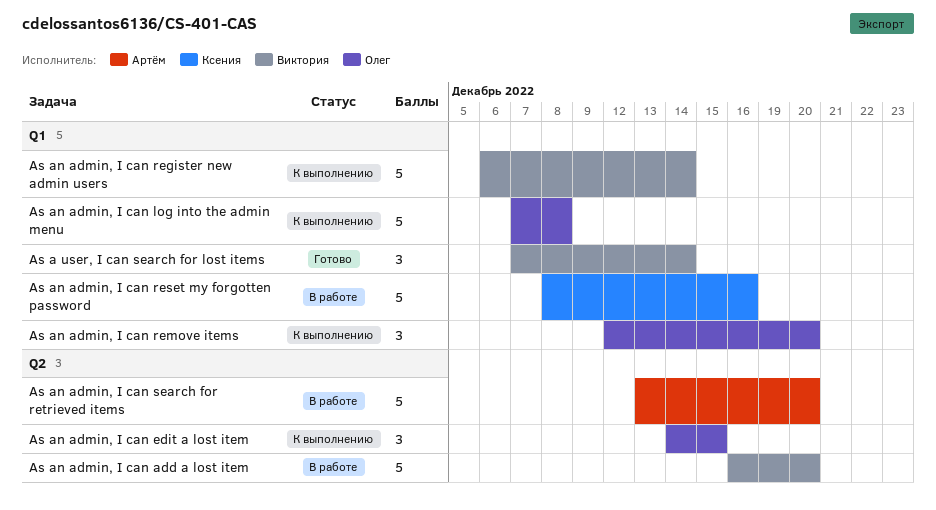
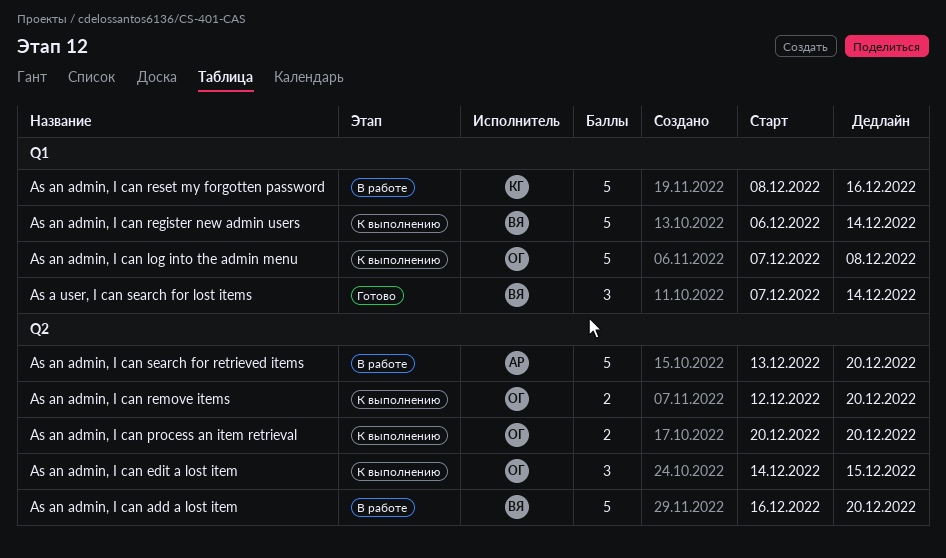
As an admin, I can process an item retrieval: none -> present
As an admin, I can remove items, label: Q1 -> Q2
As an admin, I can remove items, estimate: 3 -> 2

